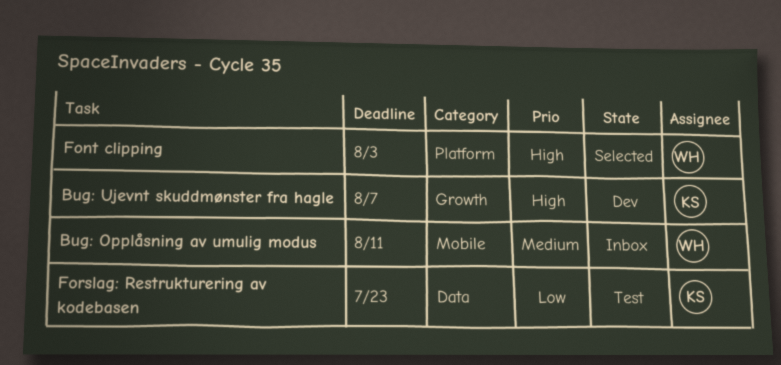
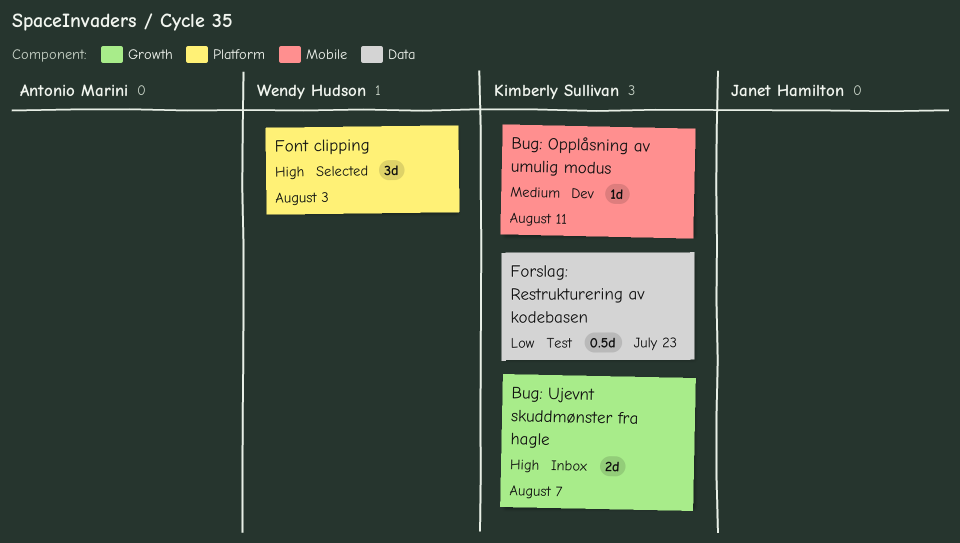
Bug: Opplåsning av umulig modus, status: Inbox -> Dev
Bug: Opplåsning av umulig modus, owner: Wendy Hudson -> Kimberly Sullivan
Bug: Ujevnt skuddmønster fra hagle, status: Dev -> Inbox

